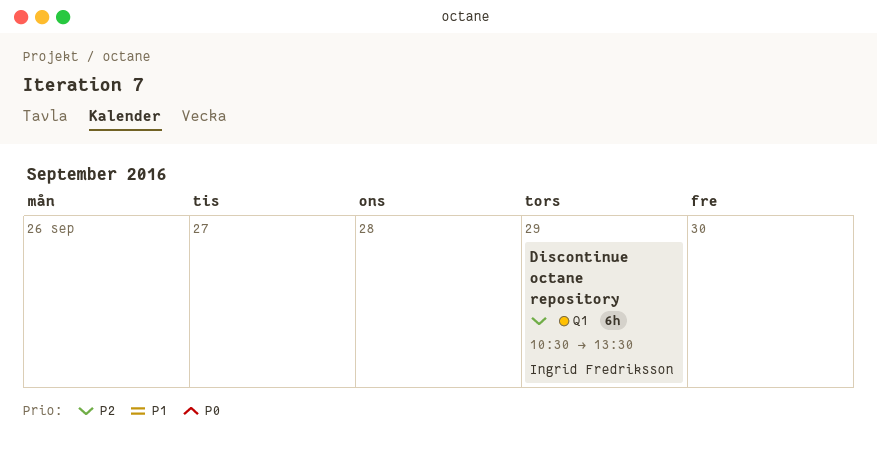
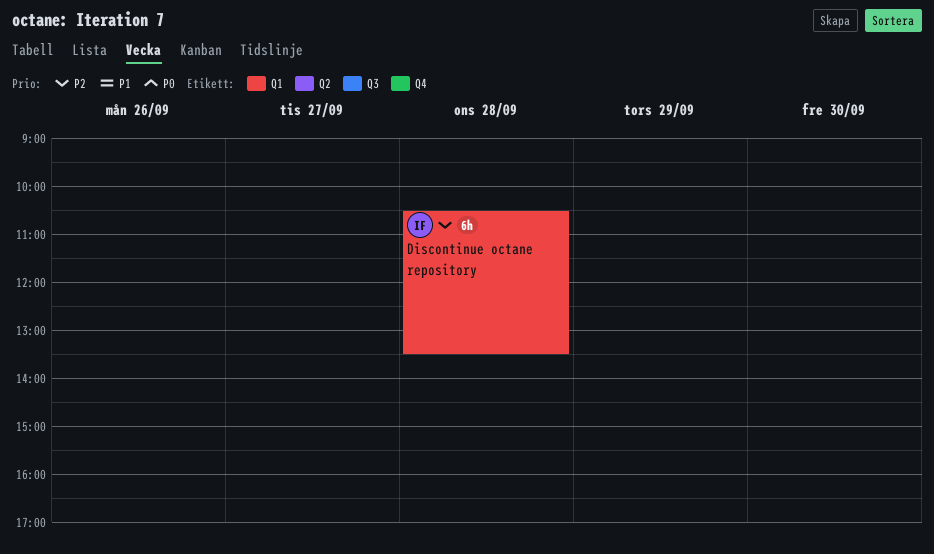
Discontinue octane repository, day: Sep 29 -> Sep 28

